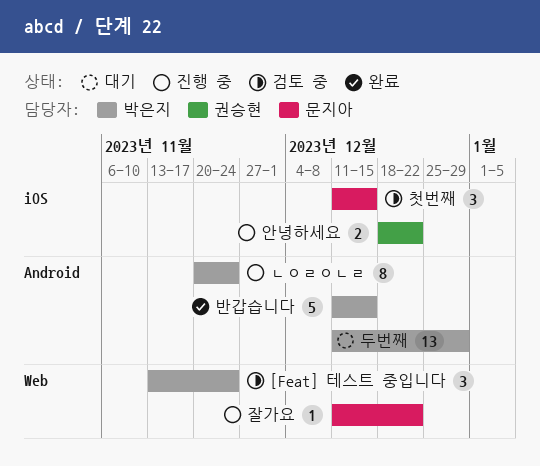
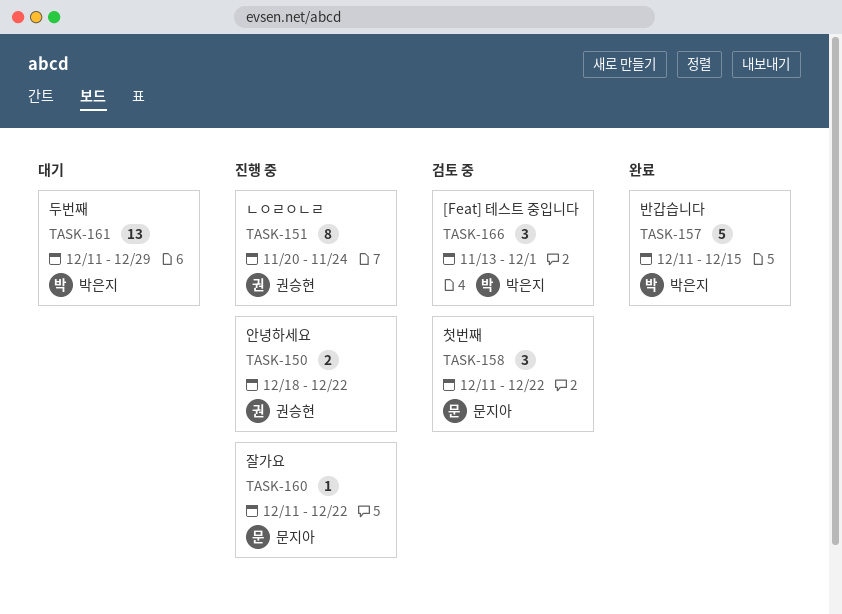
[Feat] 테스트 중입니다, due: Nov 24 -> Dec 1
ㄴㅇㄹㅇㄴㄹ, owner: 박은지 -> 권승현
첫번째, due: Dec 15 -> Dec 22

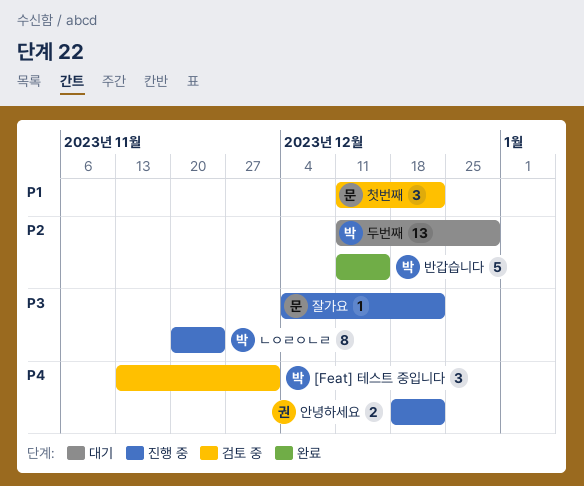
ㄴㅇㄹㅇㄴㄹ, owner: 권승현 -> 박은지
잘가요, start: Dec 11 -> Dec 4

